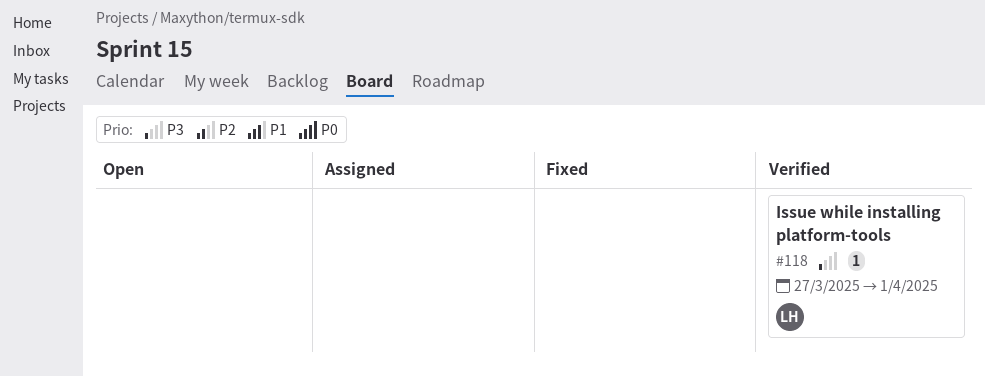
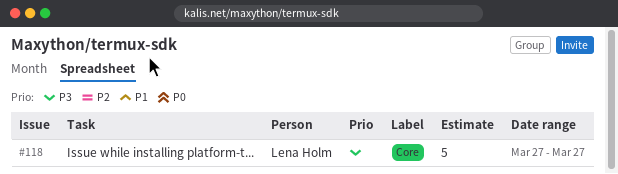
#118, estimate: 1 -> 5
#118, due: Apr 1 -> Mar 27

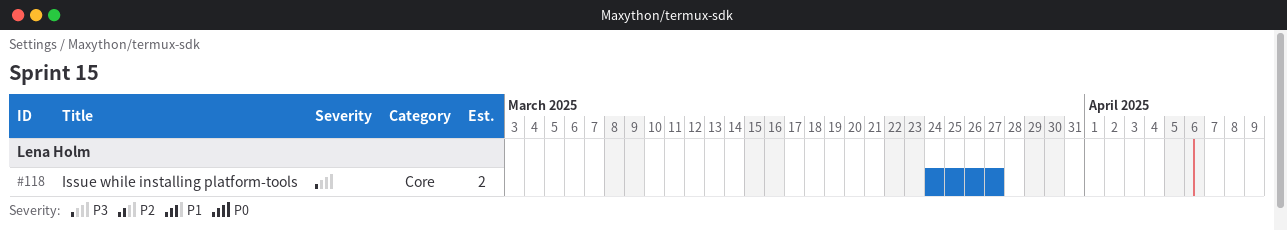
#118, estimate: 5 -> 2
#118, start: Mar 27 -> Mar 24

